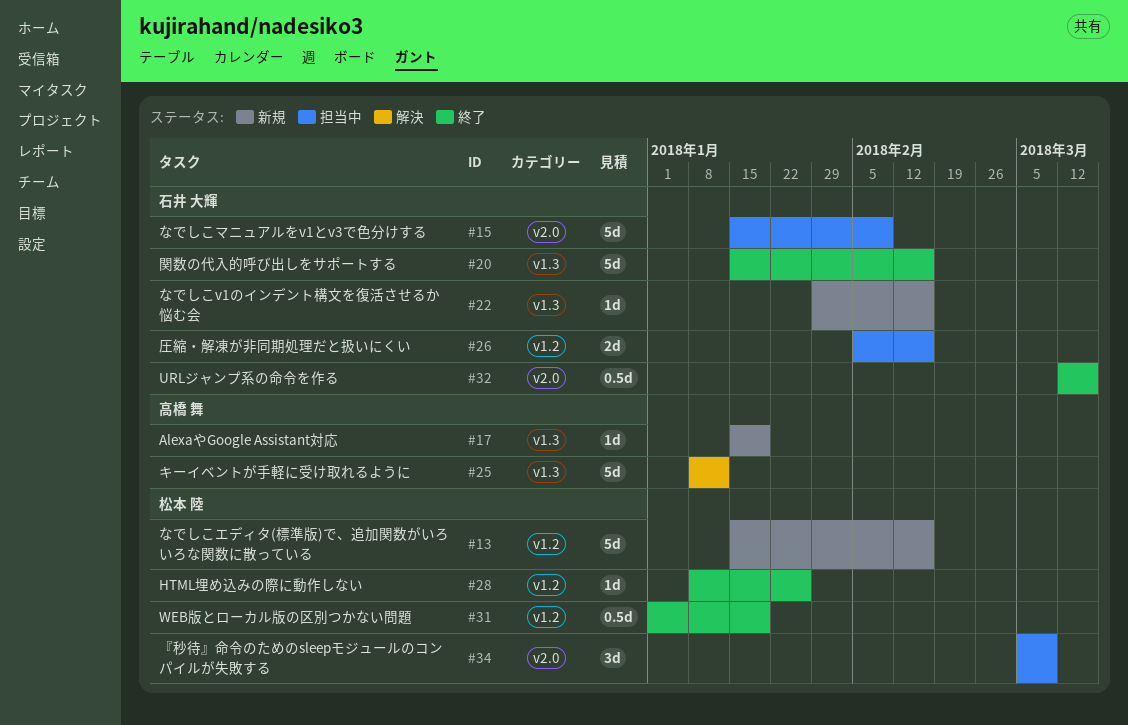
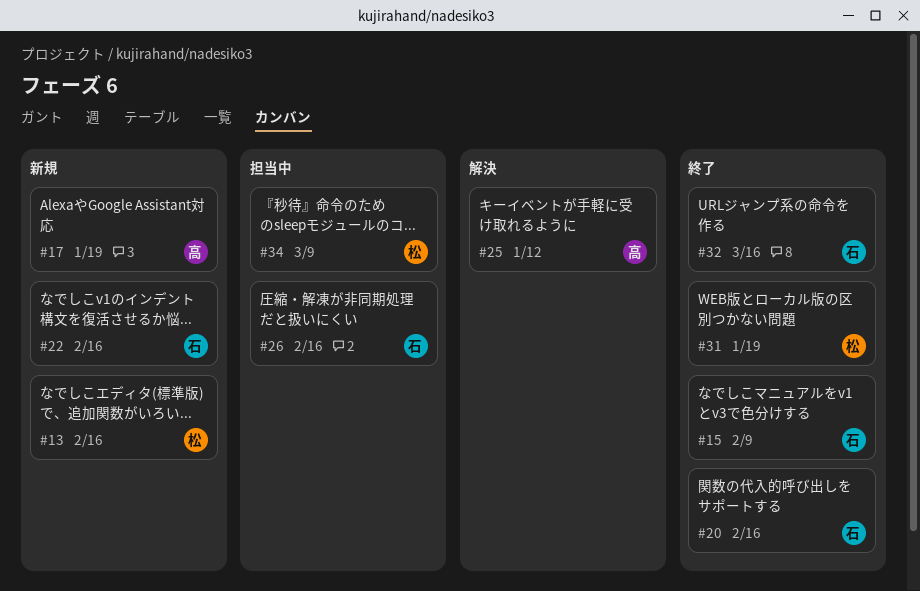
#15, status: 担当中 -> 終了
#28: present -> none

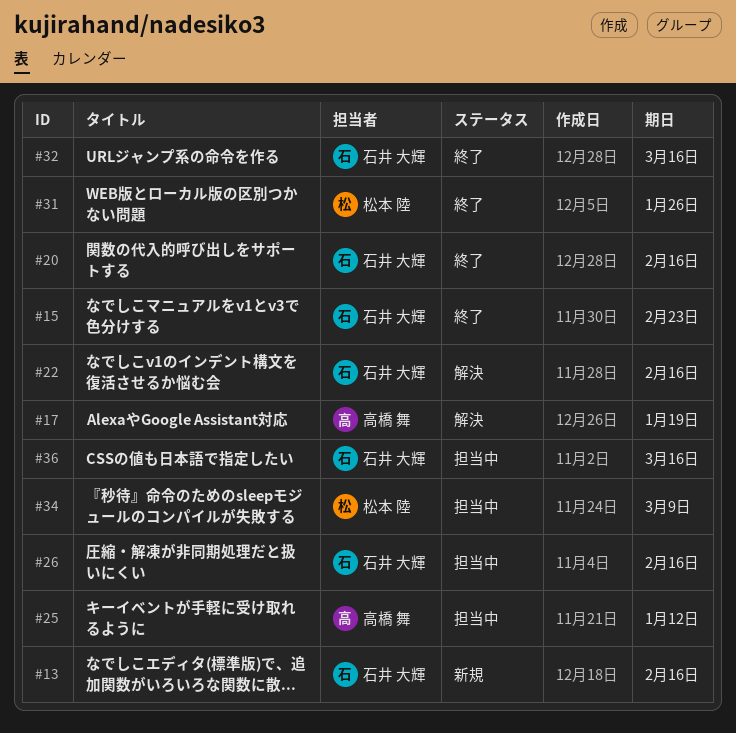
#13, owner: 松本 陸 -> 石井 大輝
#15, due: Feb 9 -> Feb 23
#17, status: 新規 -> 解決
#22, status: 新規 -> 解決
#25, status: 解決 -> 担当中
#31, due: Jan 19 -> Jan 26
#36: none -> present

